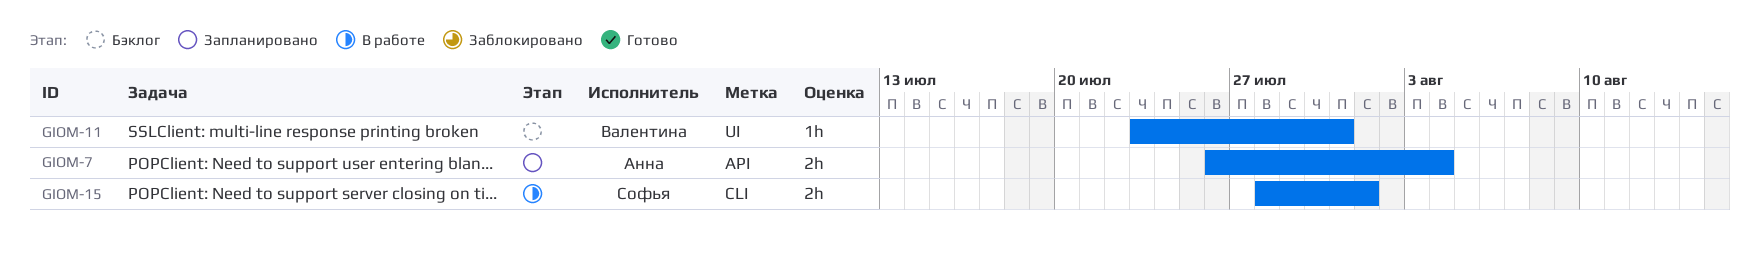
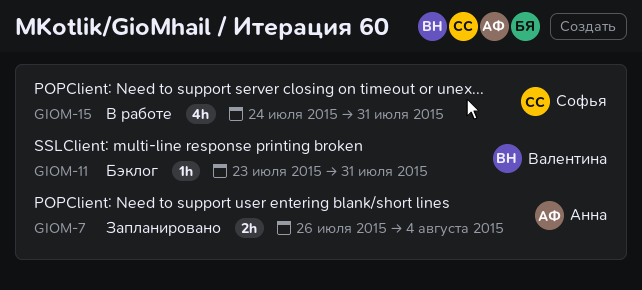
GIOM-15, estimate: 2h -> 4h
GIOM-15, start: Jul 28 -> Jul 24
GIOM-15, due: Aug 1 -> Jul 31

